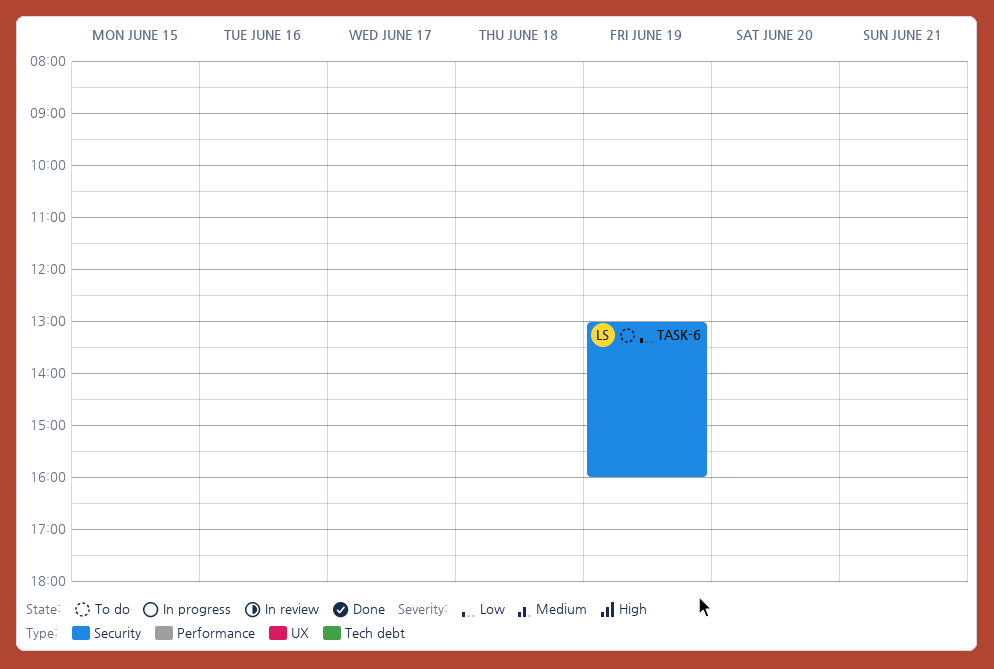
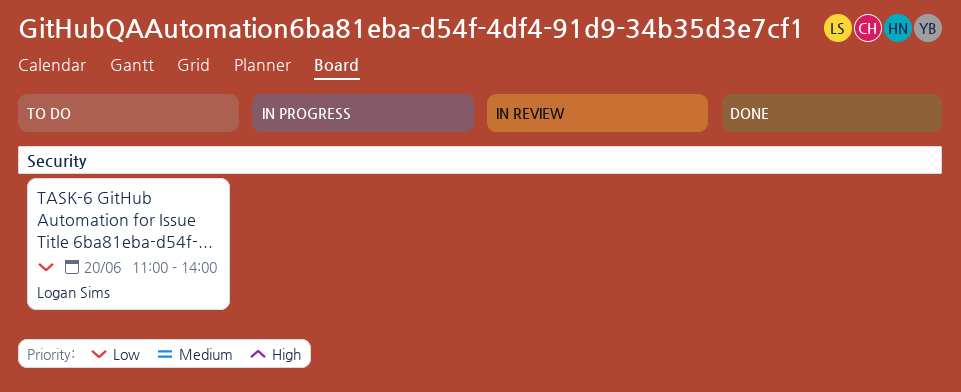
TASK-6, day: Jun 19 -> Jun 20
TASK-6, begins: 13:00 -> 11:00
TASK-6, ends: 16:00 -> 14:00

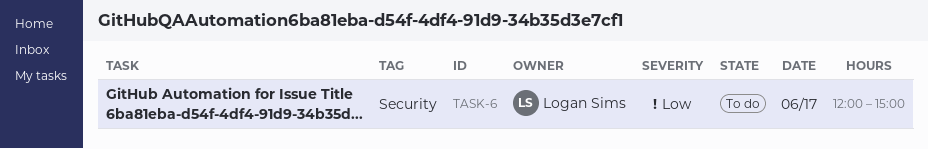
TASK-6, day: Jun 20 -> Jun 17
TASK-6, begins: 11:00 -> 12:00
TASK-6, ends: 14:00 -> 15:00

